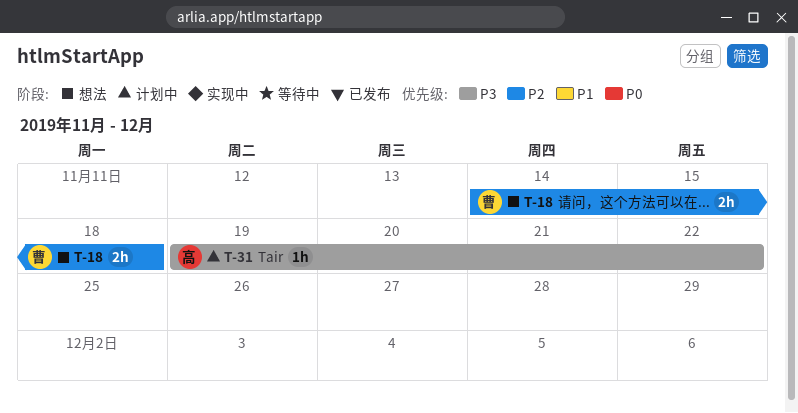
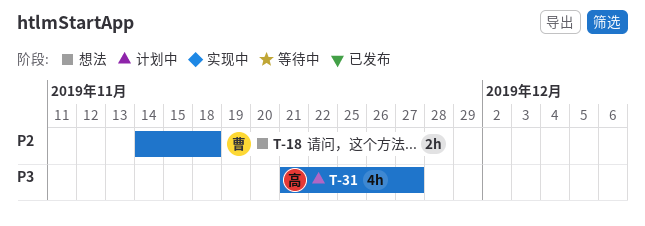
T-31, estimate: 1h -> 4h
T-31, start: Nov 19 -> Nov 21
T-31, due: Nov 22 -> Nov 27

